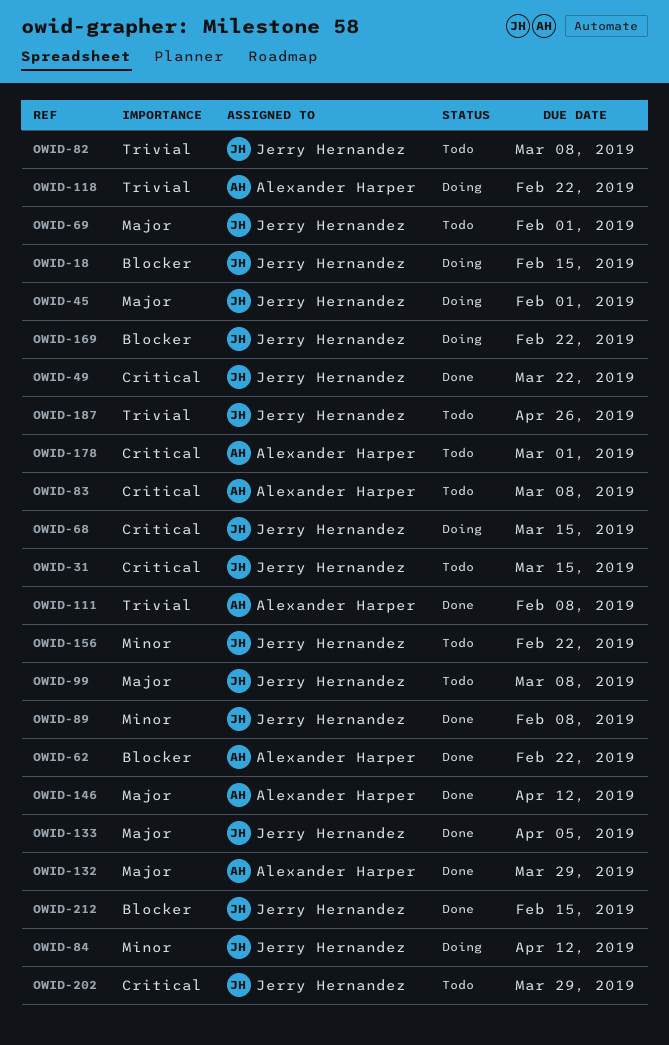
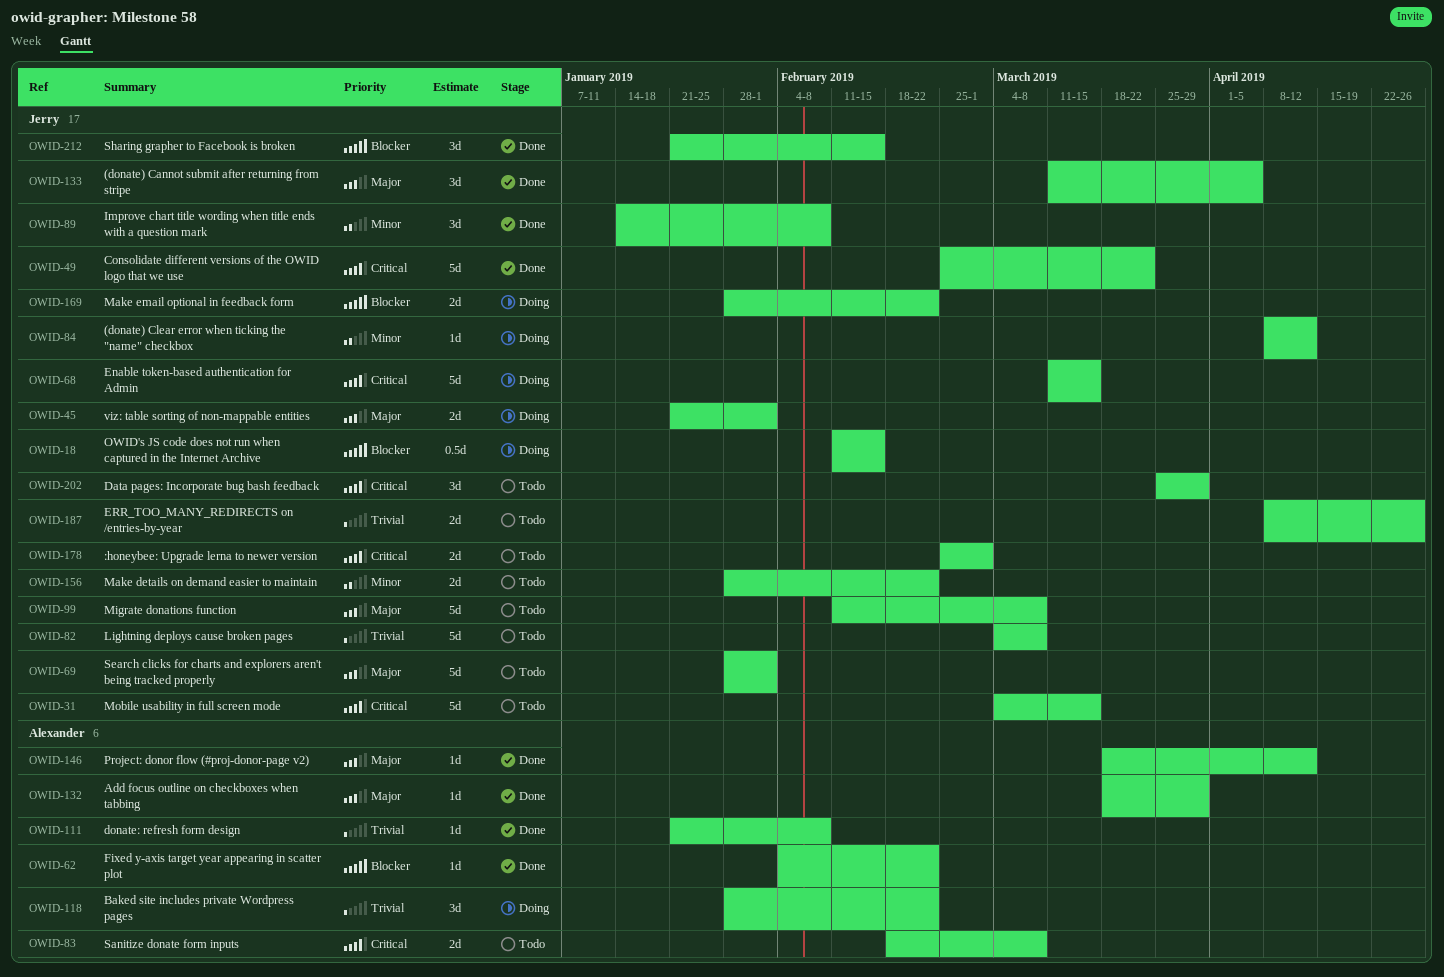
OWID-178, owner: Alexander Harper -> Jerry Hernandez

